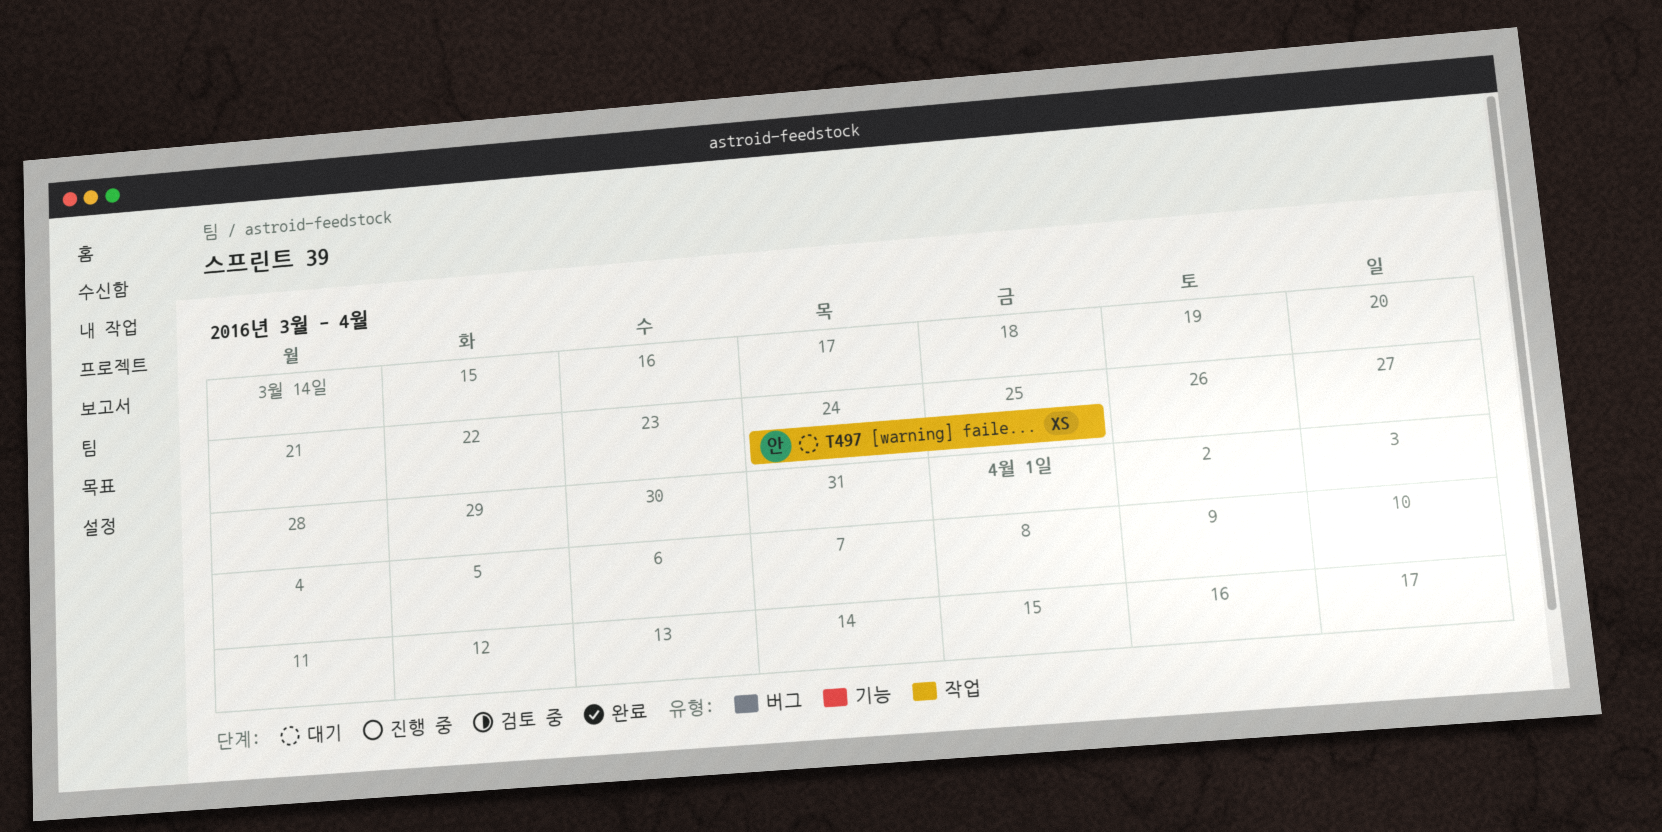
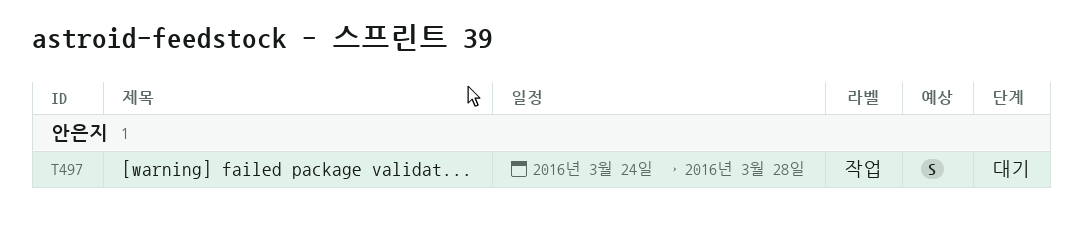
T497, estimate: XS -> S
T497, due: Mar 25 -> Mar 28

